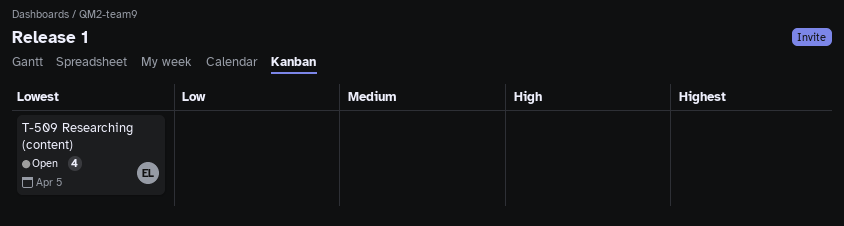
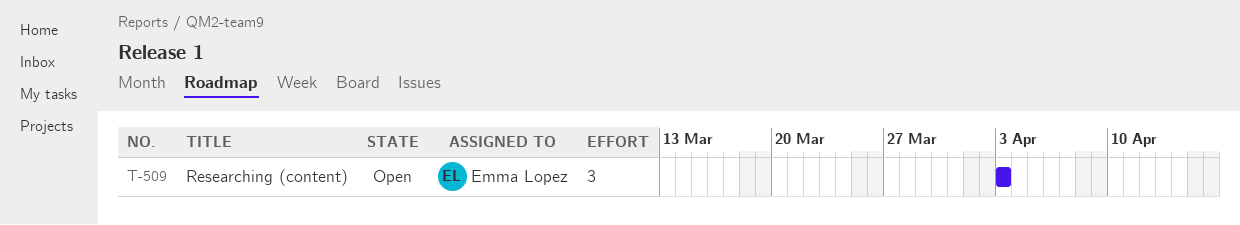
T-509, estimate: 4 -> 3
T-509, due: Apr 5 -> Apr 3

